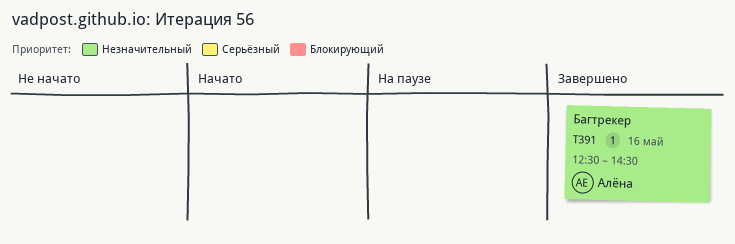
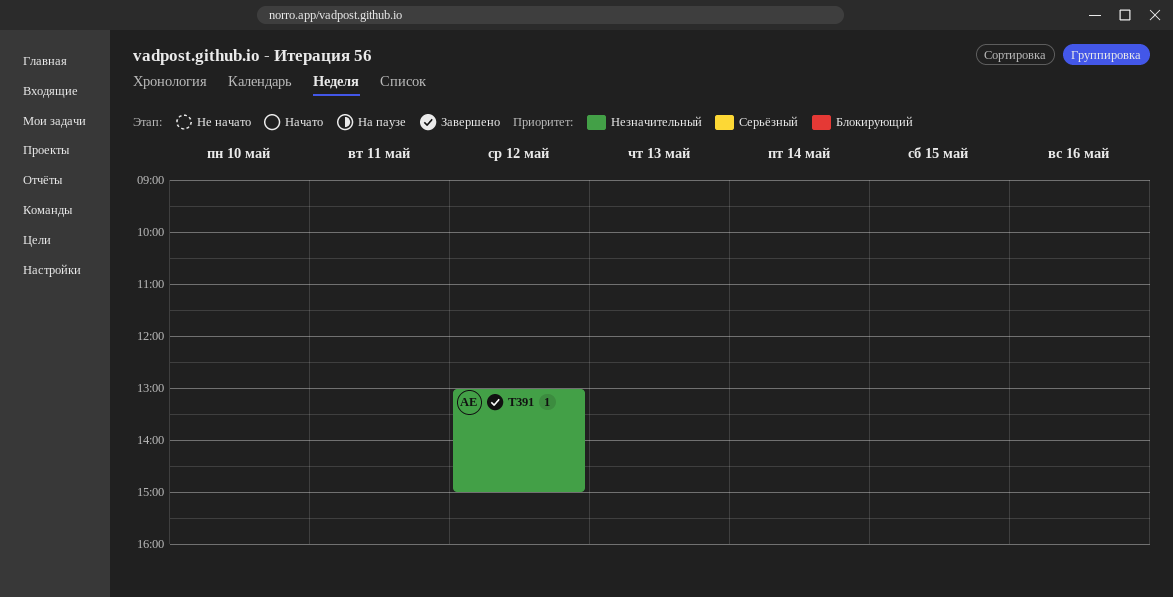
T391, day: May 16 -> May 12
T391, begins: 12:30 -> 13:00
T391, ends: 14:30 -> 15:00

